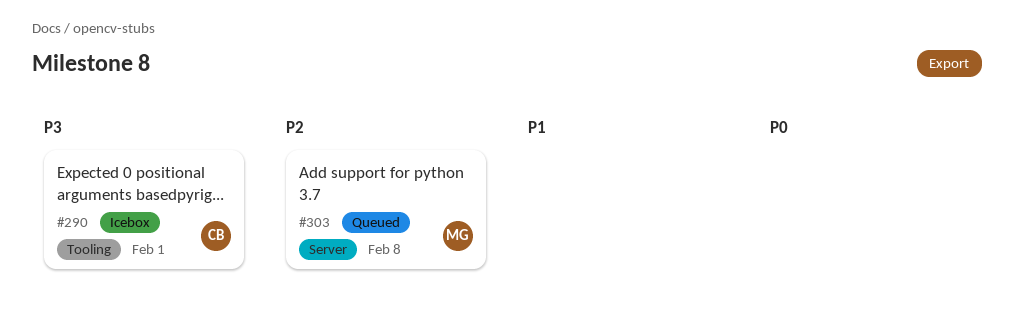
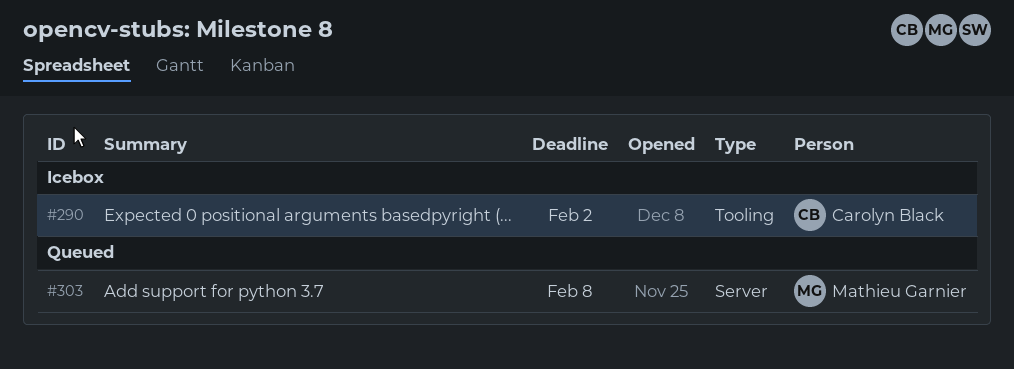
#290, due: Feb 1 -> Feb 2

